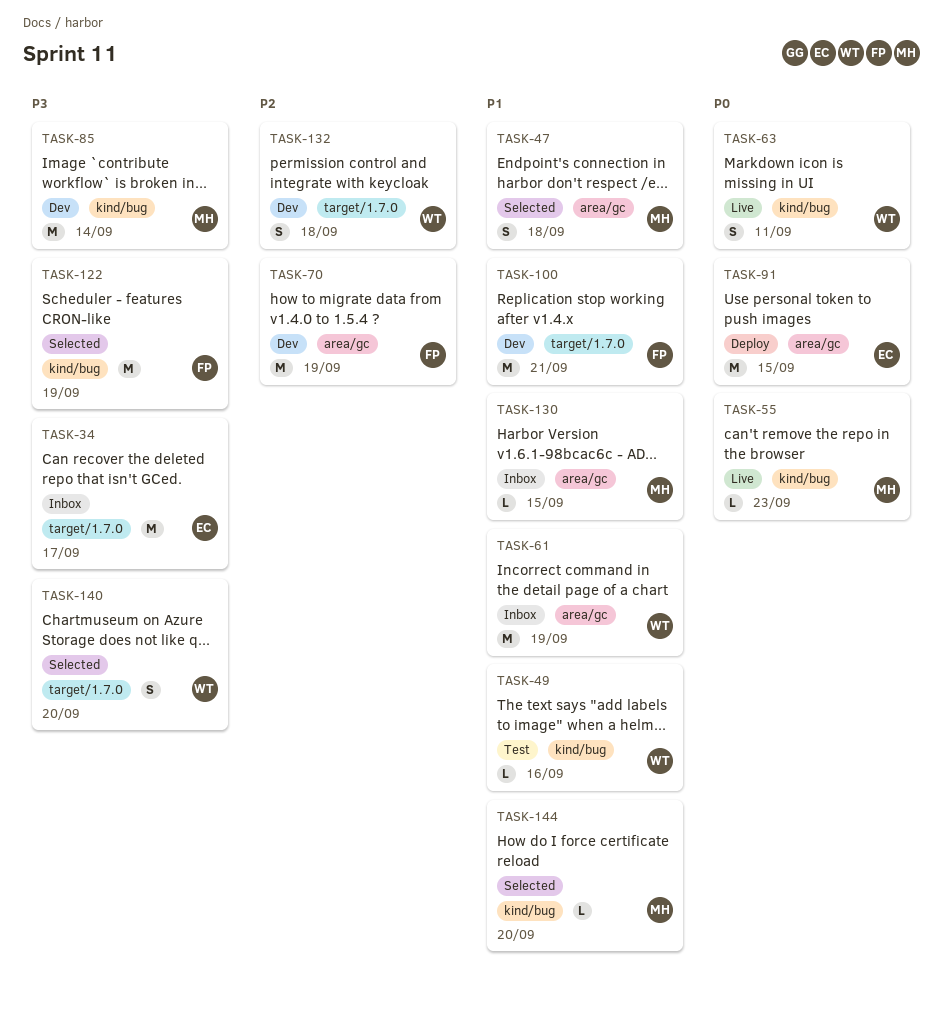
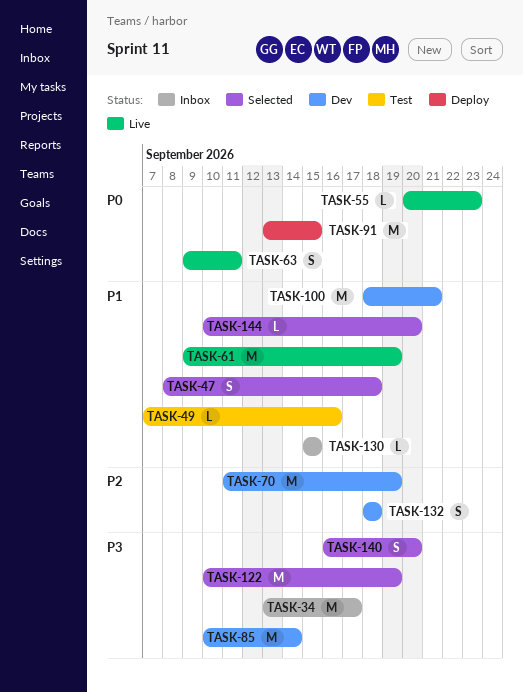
TASK-61, status: Inbox -> Live

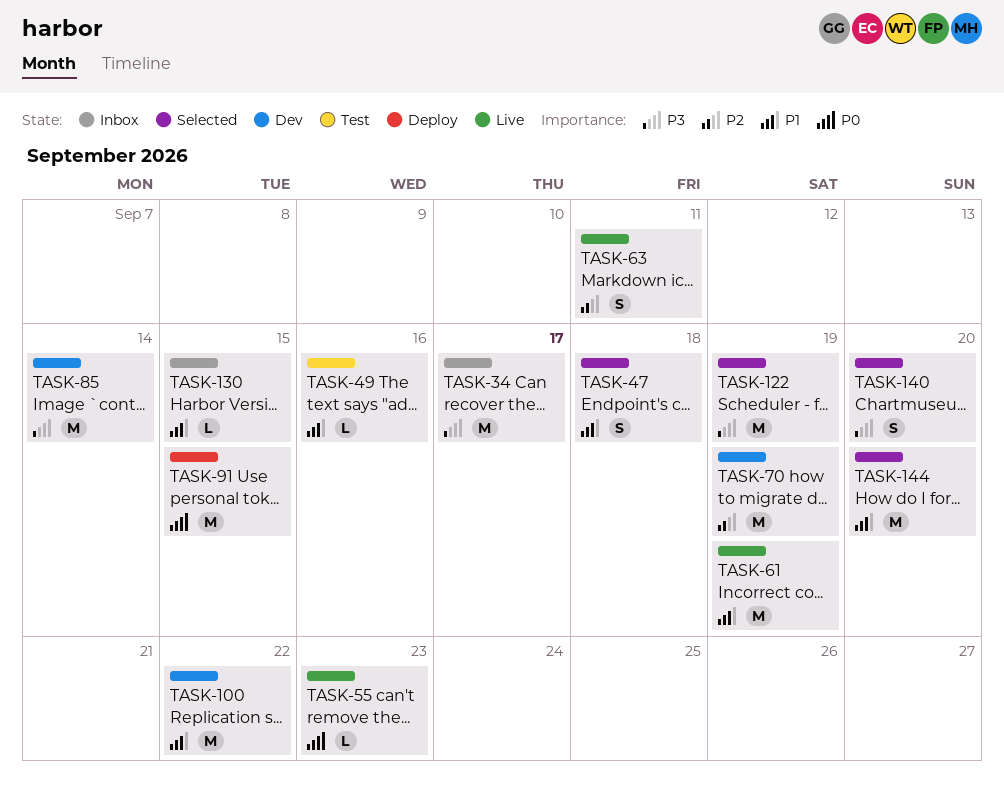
TASK-63, priority: P0 -> P2
TASK-100, due: Sep 21 -> Sep 22
TASK-132: present -> none
TASK-144, estimate: L -> M

